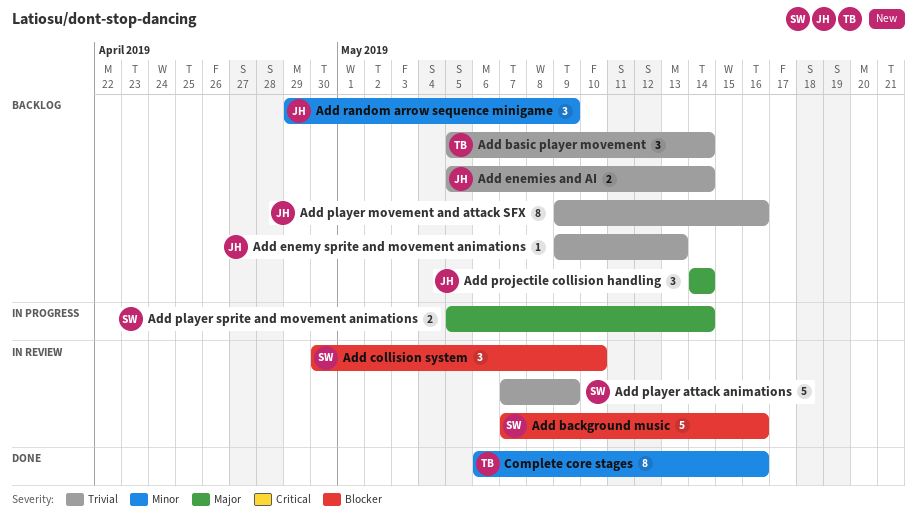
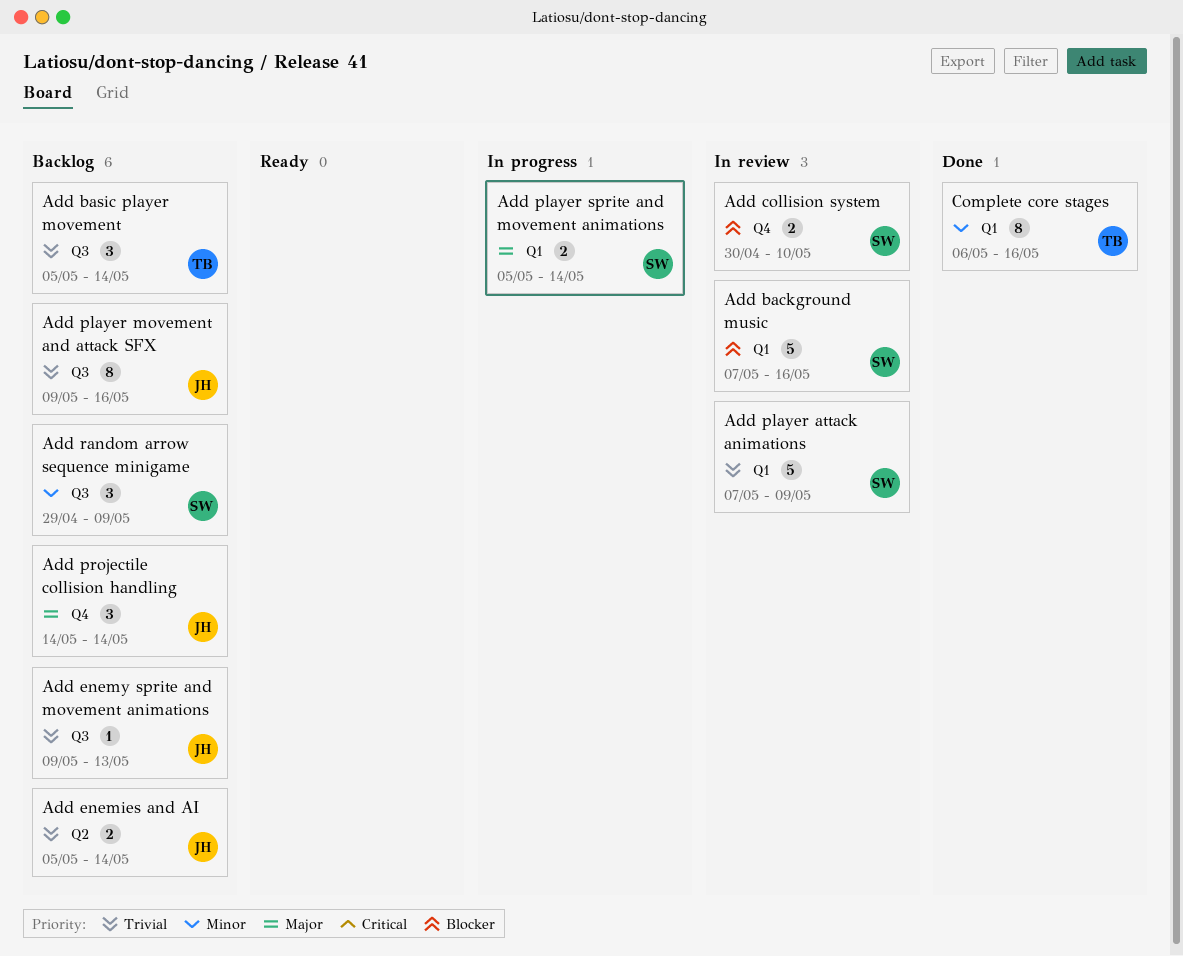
Add collision system, estimate: 3 -> 2
Add random arrow sequence minigame, owner: JH -> SW

